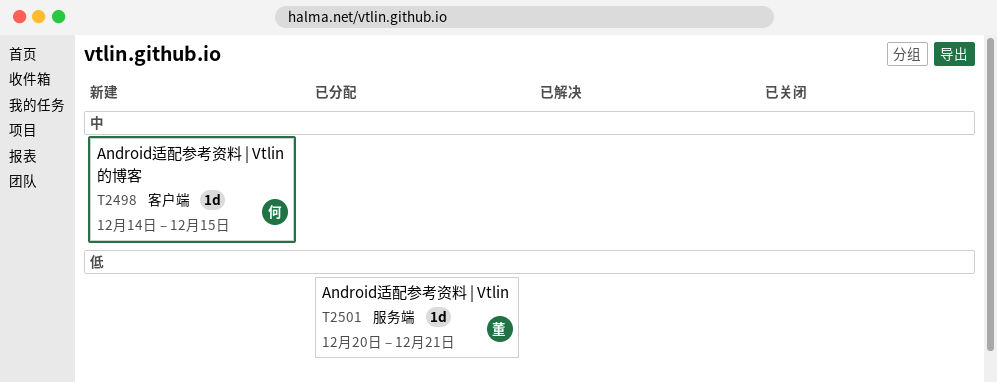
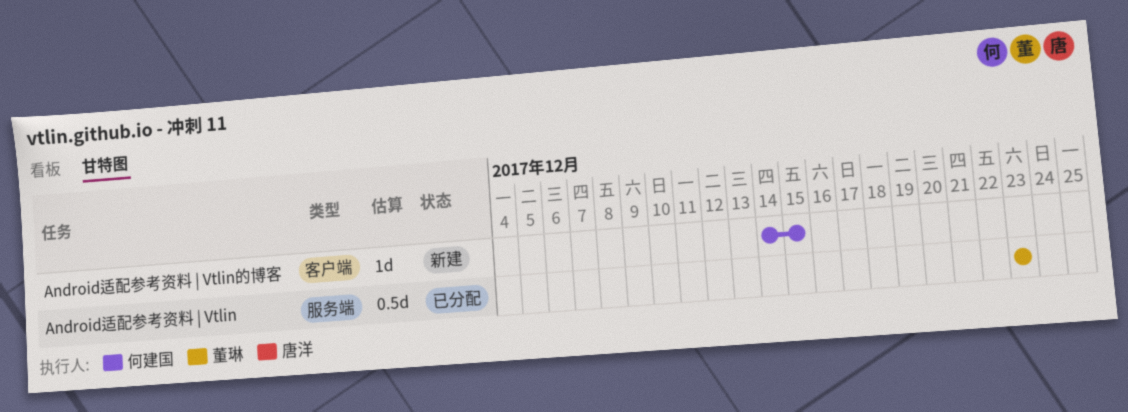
Android适配参考资料 | Vtlin, estimate: 1d -> 0.5d
Android适配参考资料 | Vtlin, start: Dec 20 -> Dec 23
Android适配参考资料 | Vtlin, due: Dec 21 -> Dec 23

